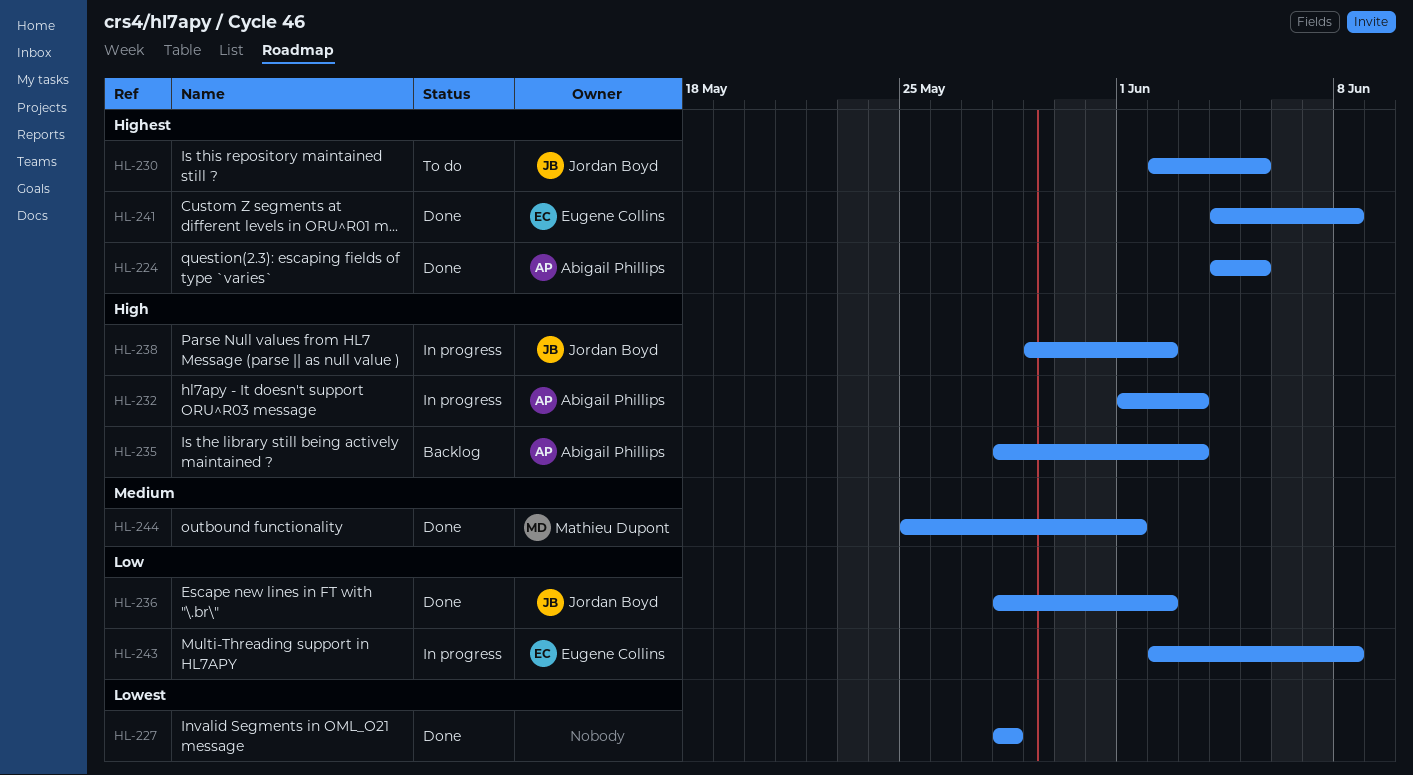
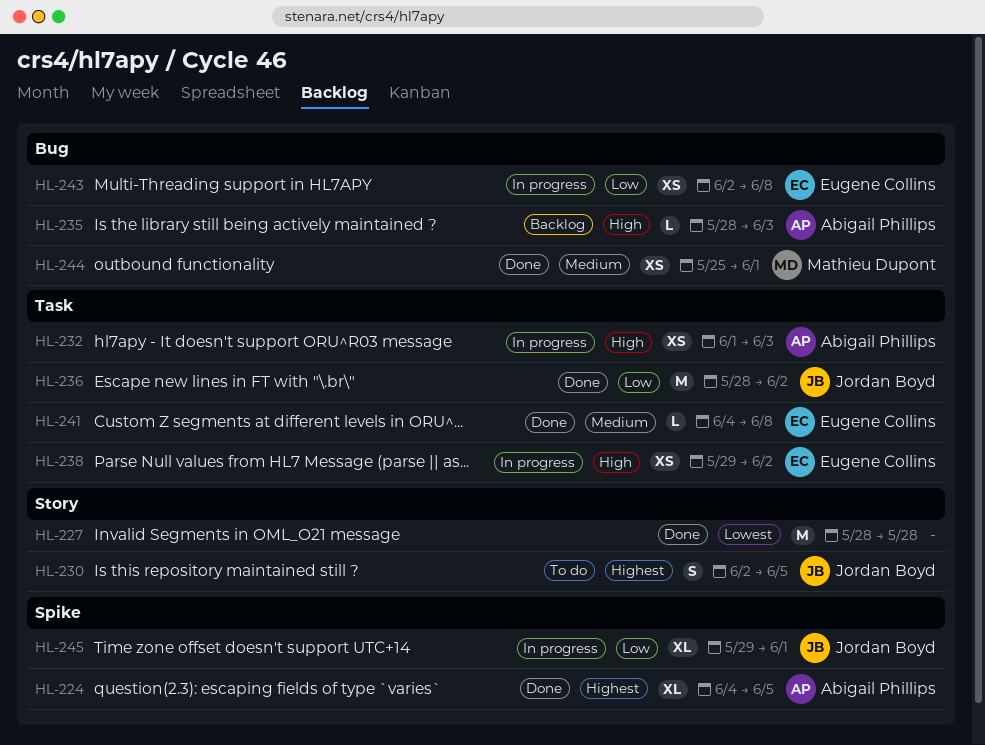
HL-238, owner: Jordan Boyd -> Eugene Collins
HL-241, priority: Highest -> Medium
HL-245: none -> present

